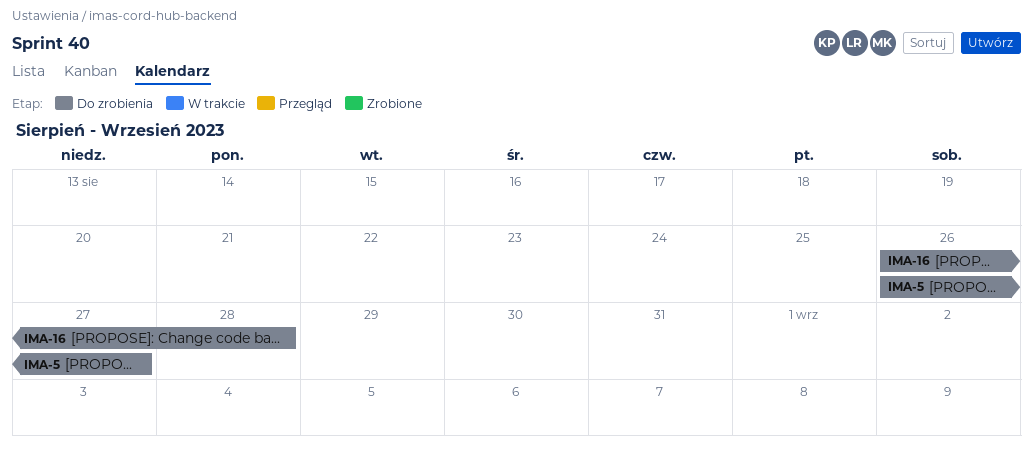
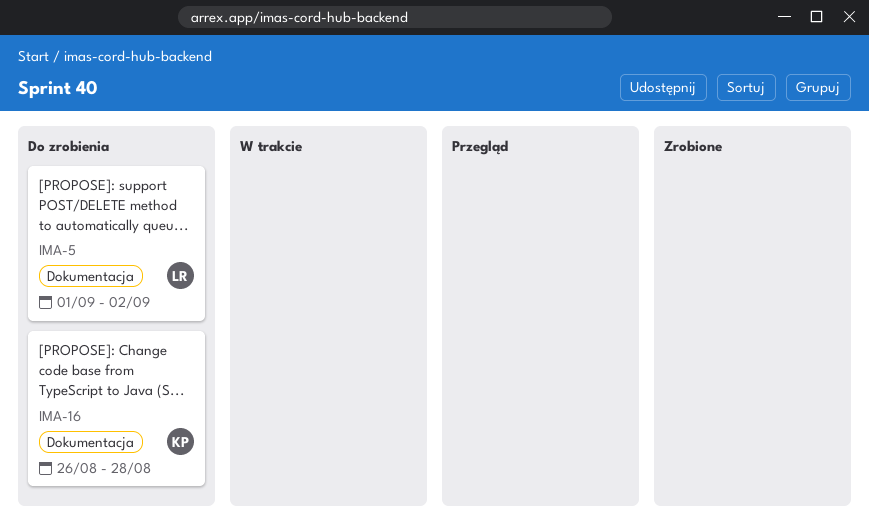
IMA-5, start: Aug 26 -> Sep 1
IMA-5, due: Aug 27 -> Sep 2

